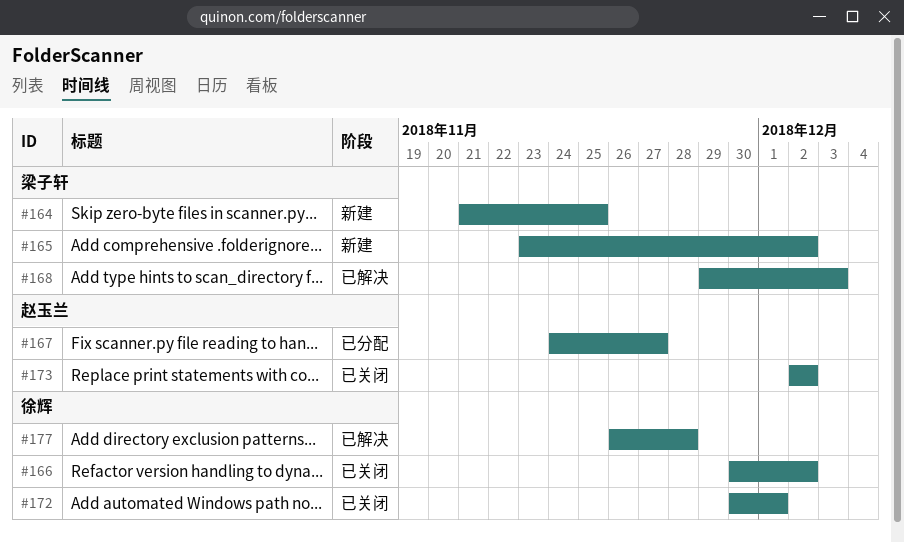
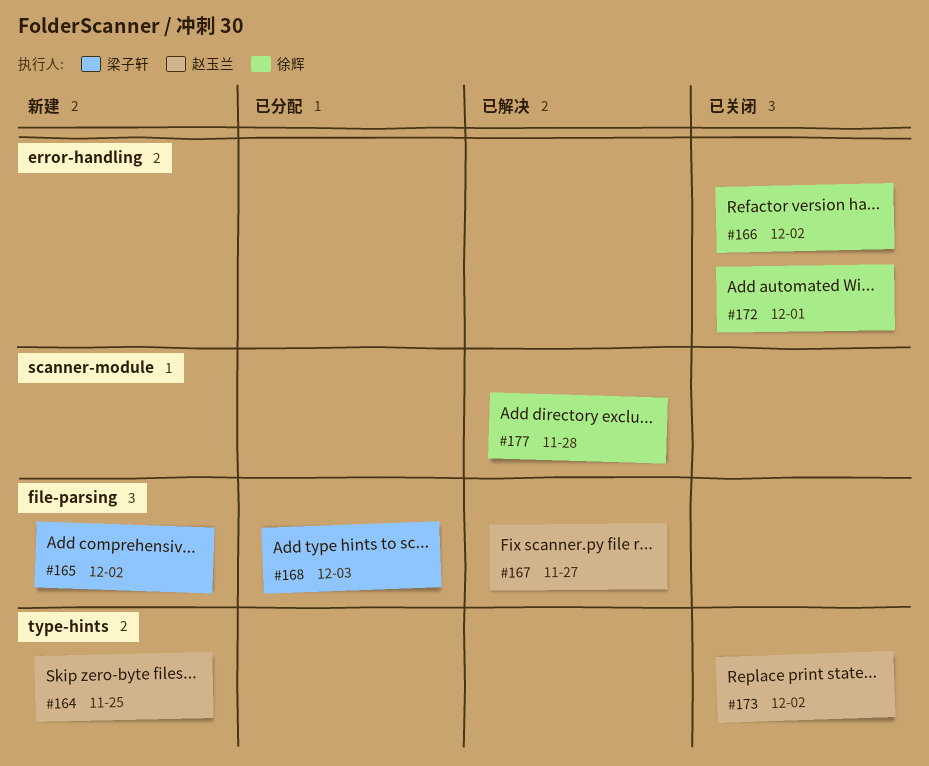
#164, owner: 梁子轩 -> 赵玉兰
#167, status: 已分配 -> 已解决
#168, status: 已解决 -> 已分配

